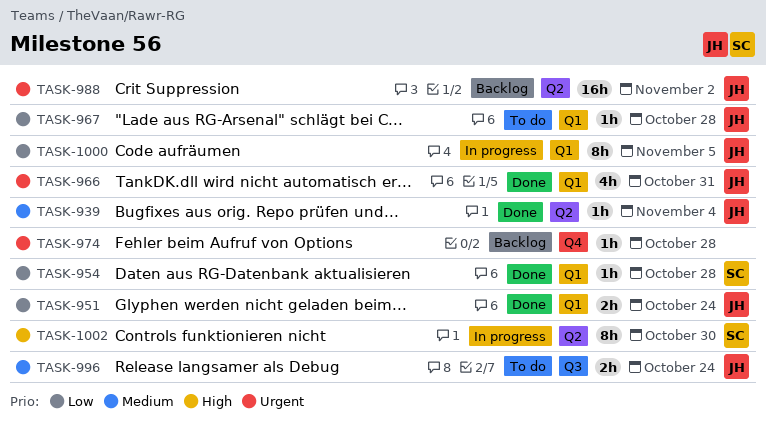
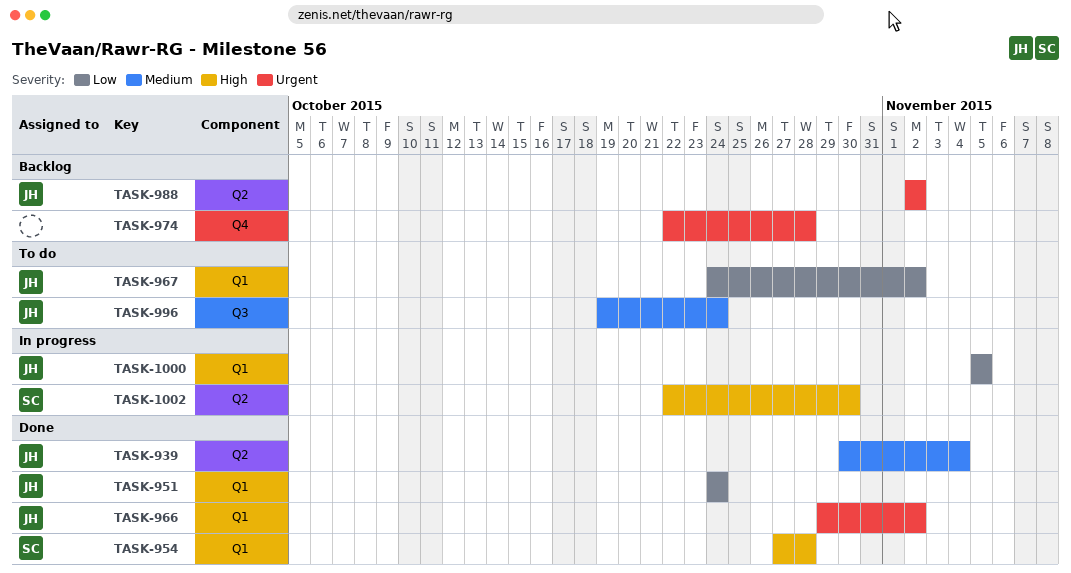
TASK-954, priority: Low -> High
TASK-966, due: Oct 31 -> Nov 2
TASK-967, due: Oct 28 -> Nov 2

